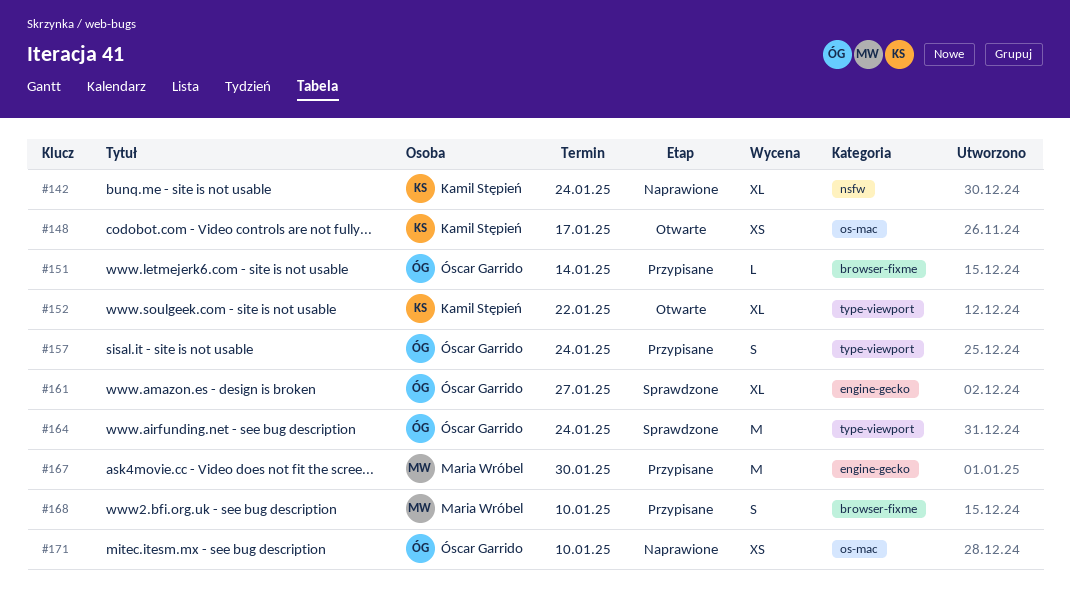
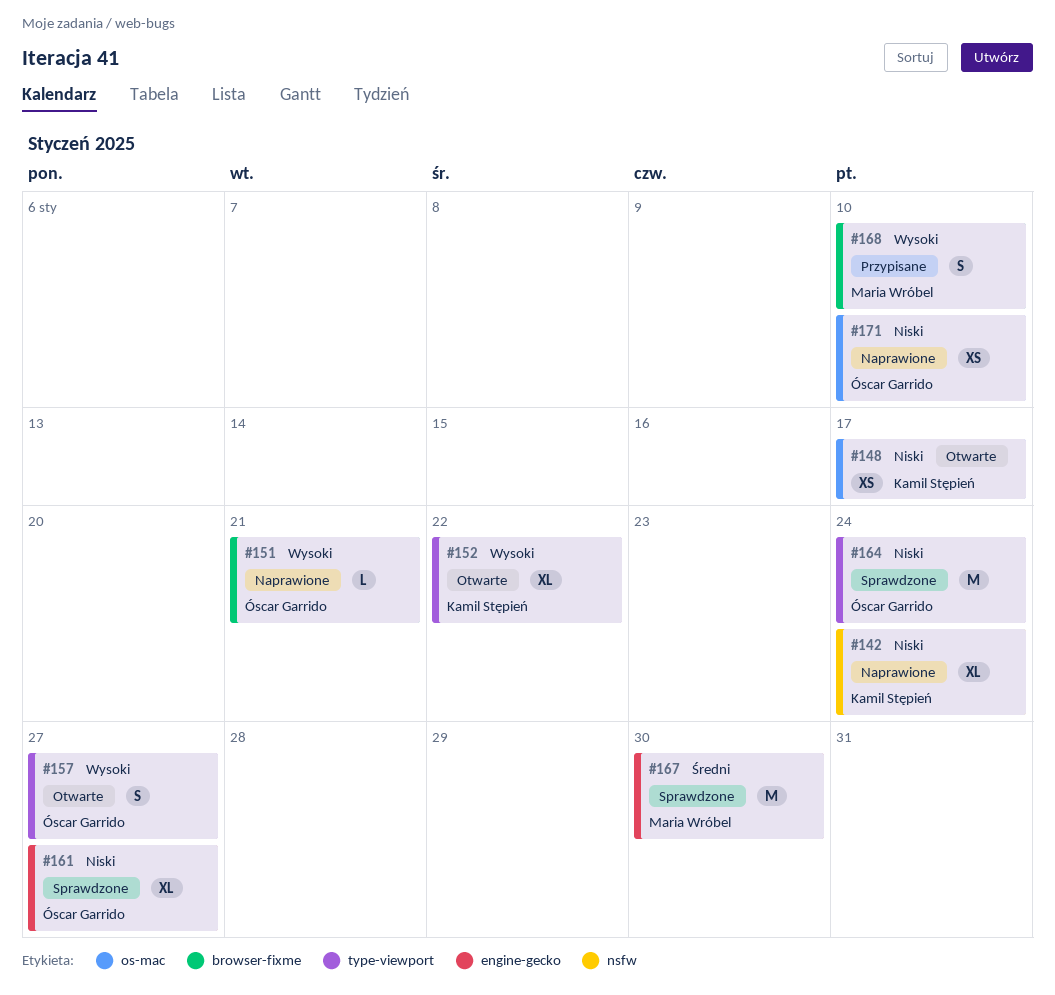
#151, status: Przypisane -> Naprawione
#151, due: Jan 14 -> Jan 21
#157, status: Przypisane -> Otwarte
#157, due: Jan 24 -> Jan 27
#167, status: Przypisane -> Sprawdzone

